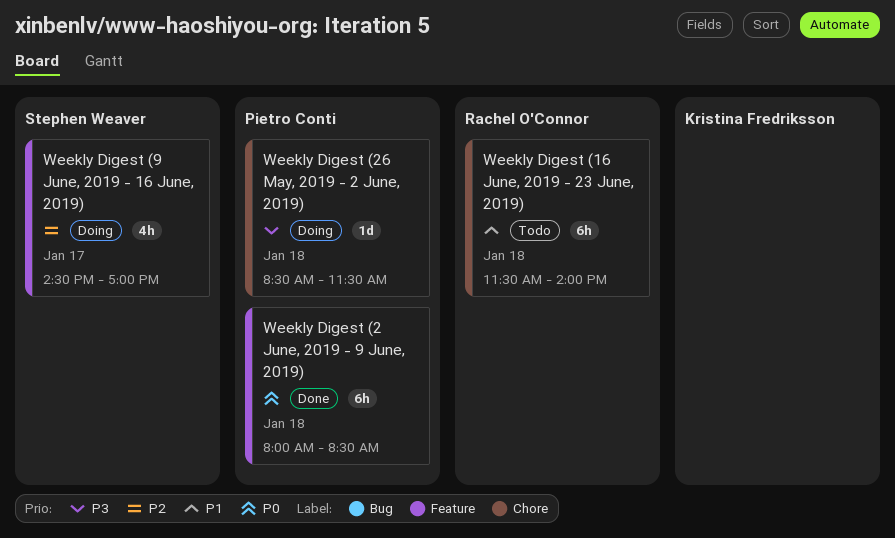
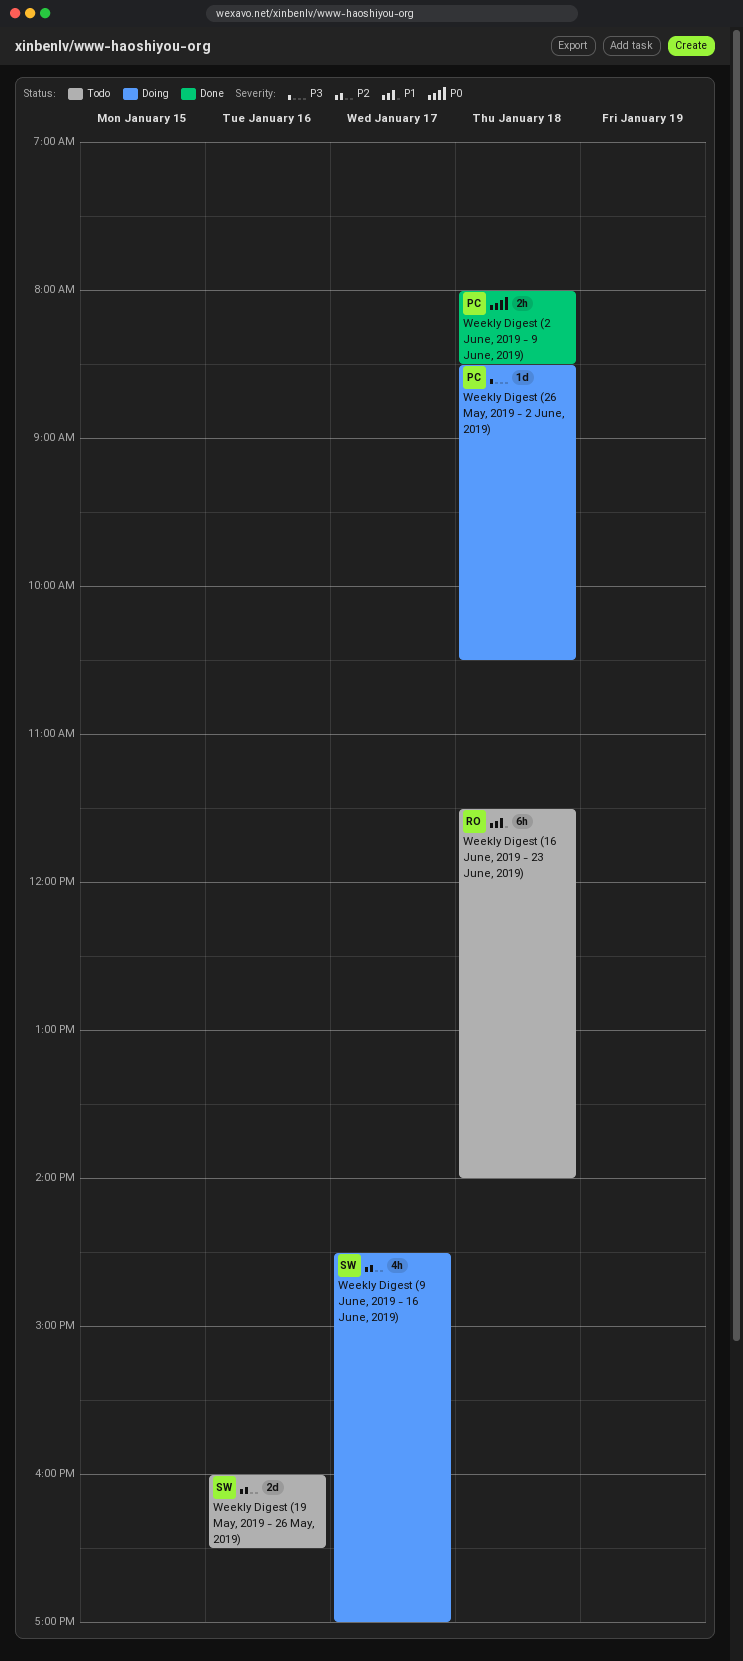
Weekly Digest (19 May, 2019 - 26 May, 2019): none -> present
Weekly Digest (2 June, 2019 - 9 June, 2019), estimate: 6h -> 2h
Weekly Digest (26 May, 2019 - 2 June, 2019), ends: 11:30 -> 10:30

